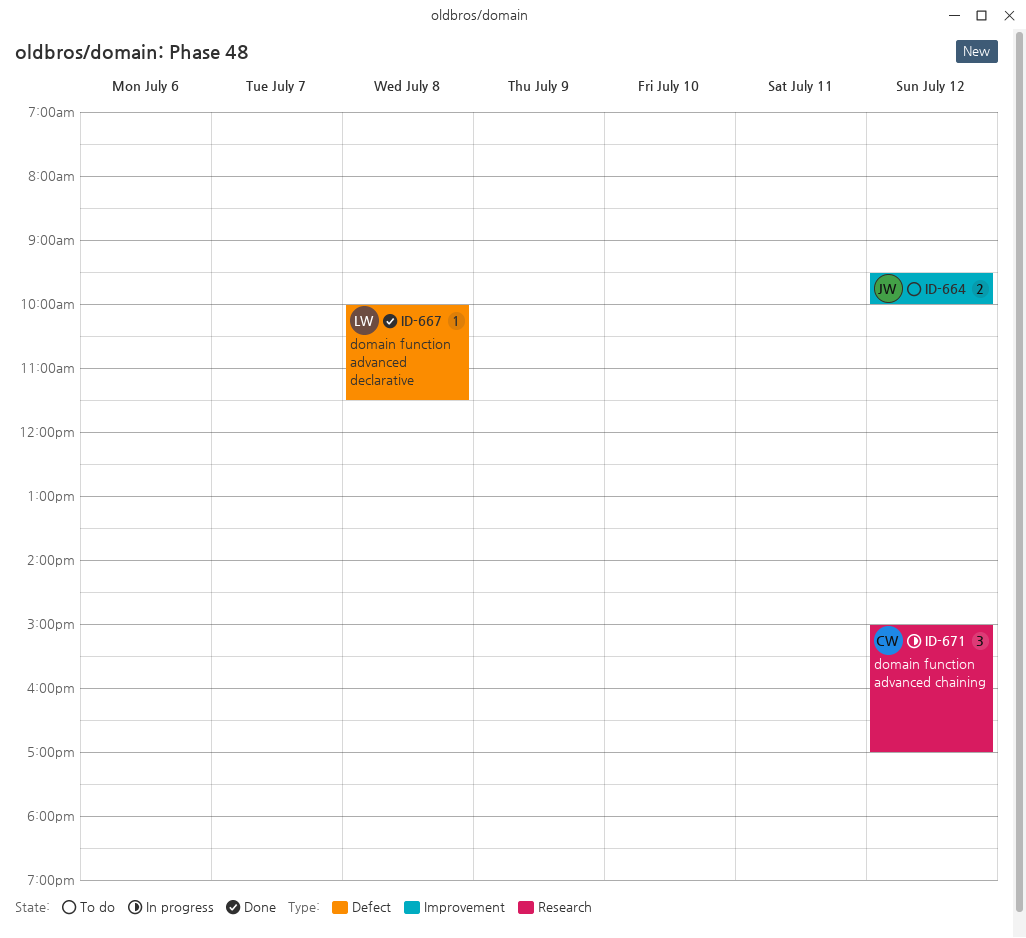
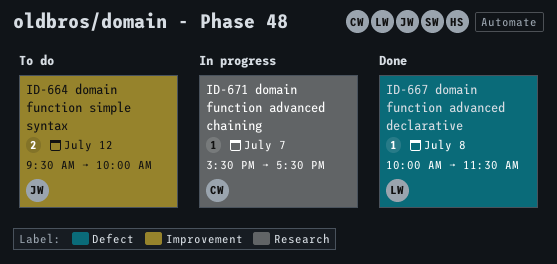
ID-671, estimate: 3 -> 1
ID-671, day: Jul 12 -> Jul 7
ID-671, begins: 15:00 -> 15:30
ID-671, ends: 17:00 -> 17:30

